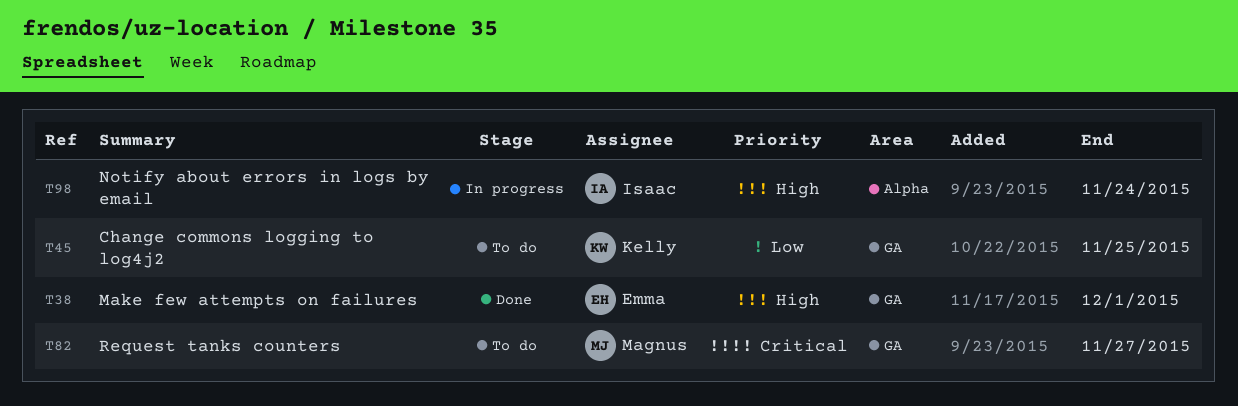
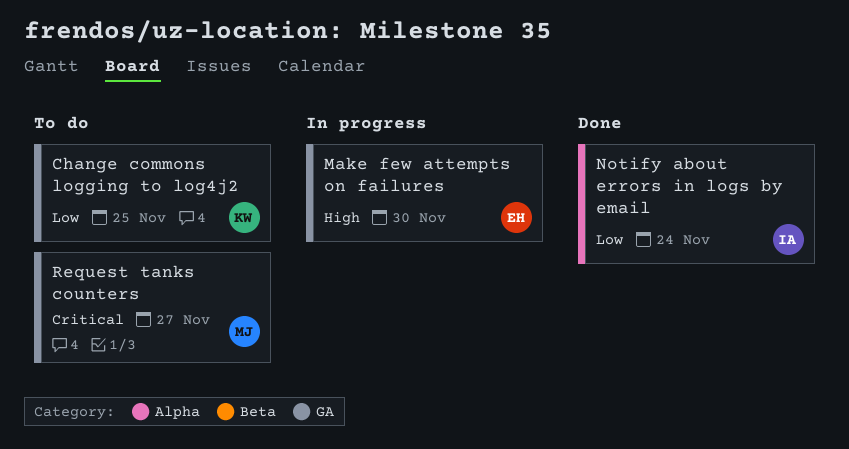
Make few attempts on failures, status: Done -> In progress
Make few attempts on failures, due: Dec 1 -> Nov 30
Notify about errors in logs by email, status: In progress -> Done
Notify about errors in logs by email, priority: High -> Low

